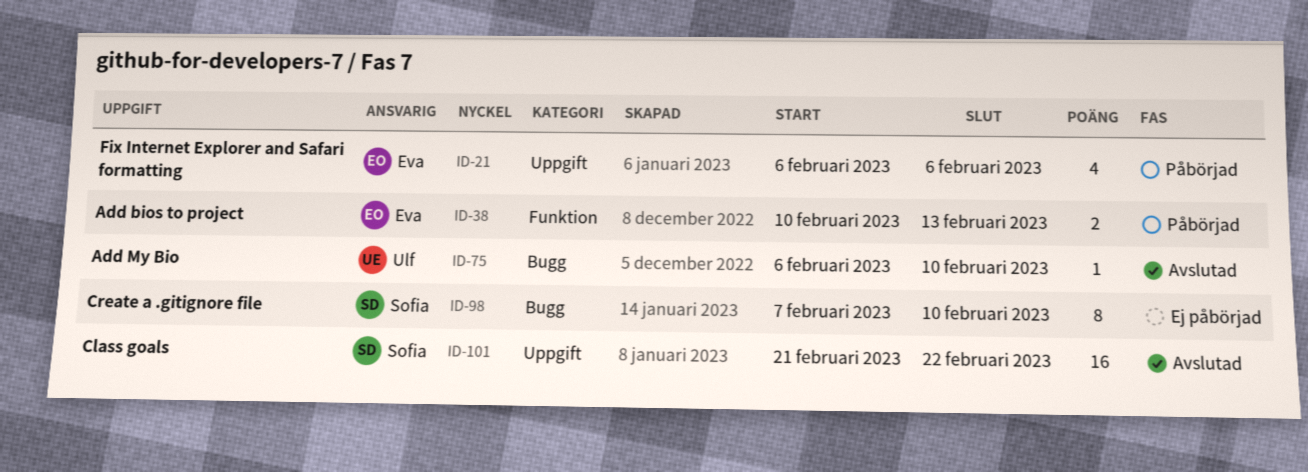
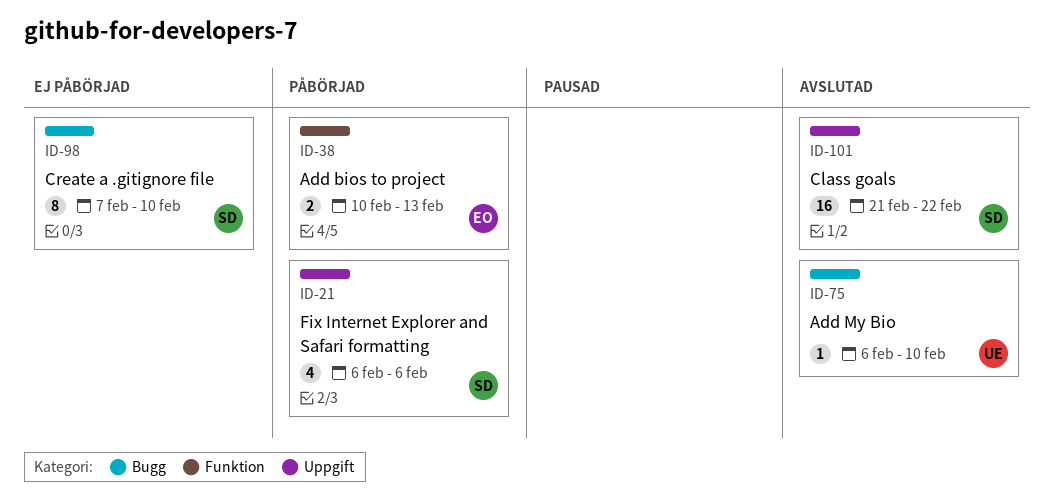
ID-21, owner: Eva -> Sofia

